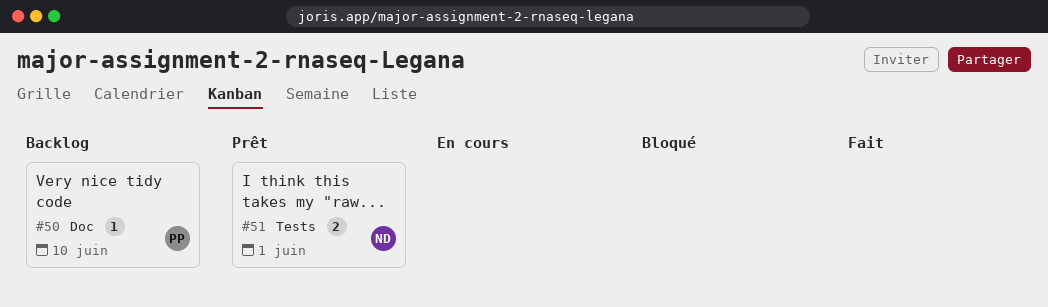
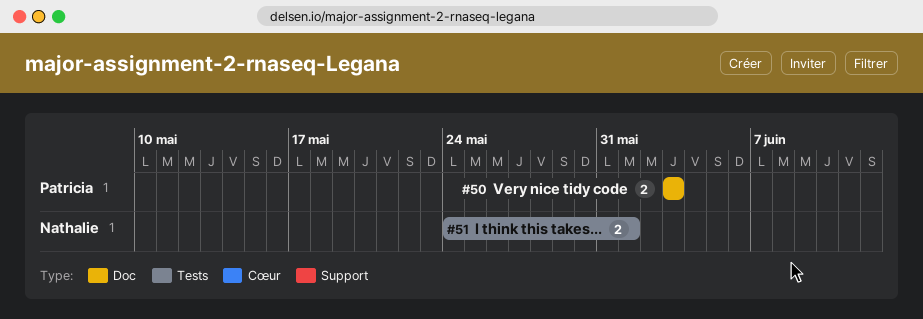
#50, estimate: 1 -> 2
#50, due: Jun 10 -> Jun 3

